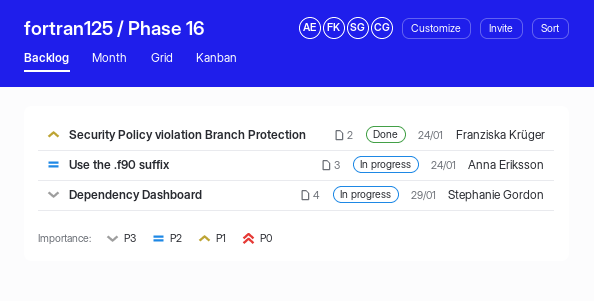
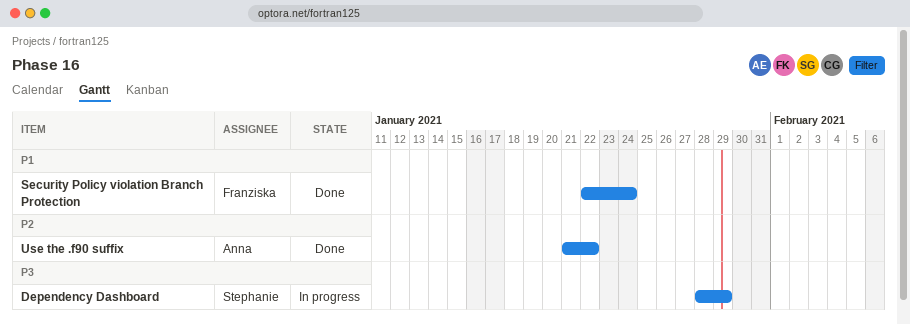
Use the .f90 suffix, status: In progress -> Done
Use the .f90 suffix, due: Jan 24 -> Jan 22

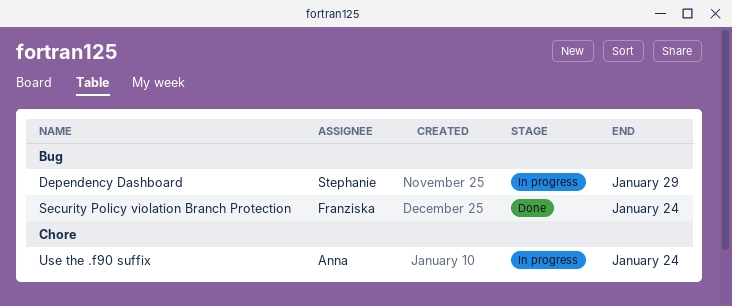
Use the .f90 suffix, status: Done -> In progress
Use the .f90 suffix, due: Jan 22 -> Jan 24

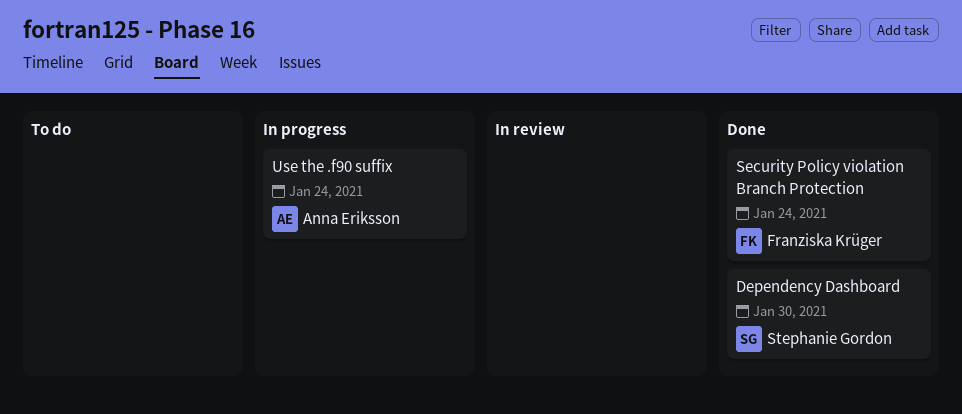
Dependency Dashboard, status: In progress -> Done
Dependency Dashboard, due: Jan 29 -> Jan 30

